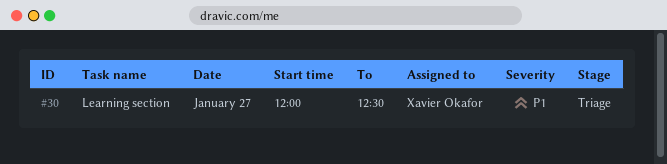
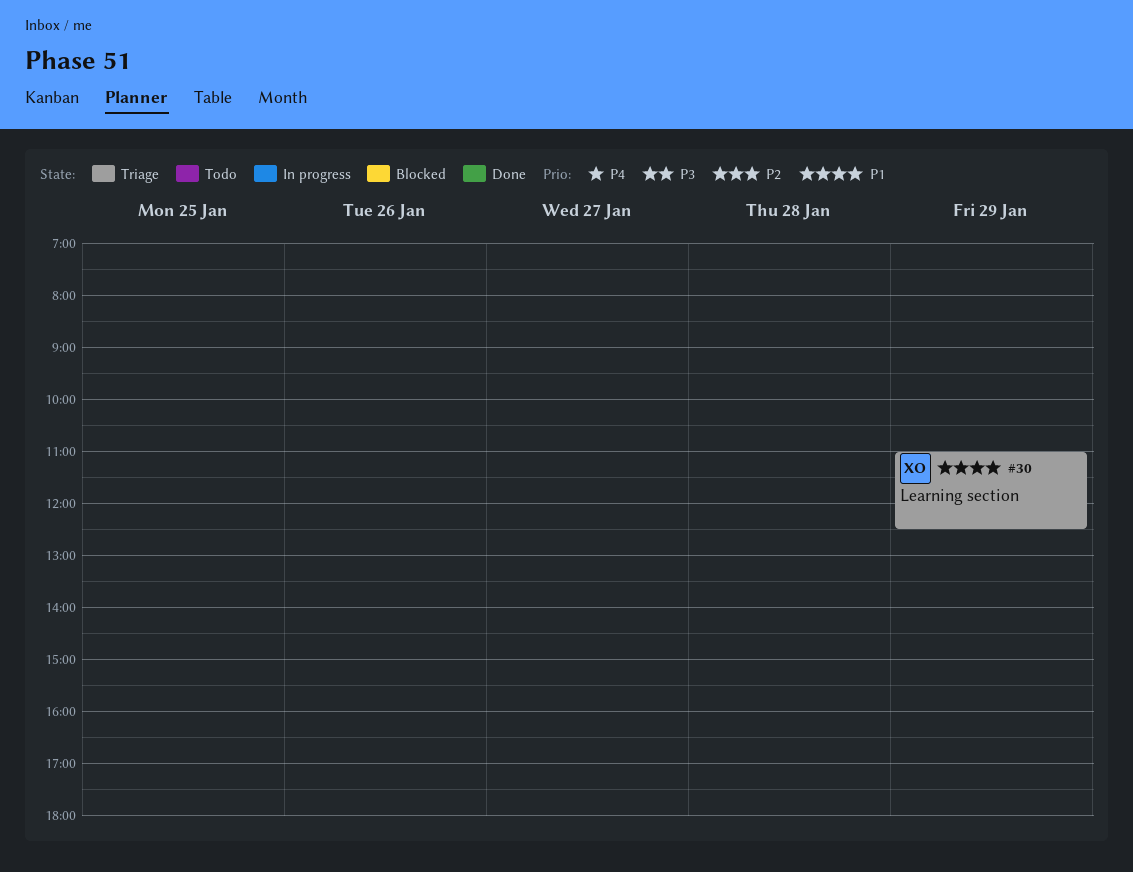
#30, day: Jan 27 -> Jan 29
#30, begins: 12:00 -> 11:00

